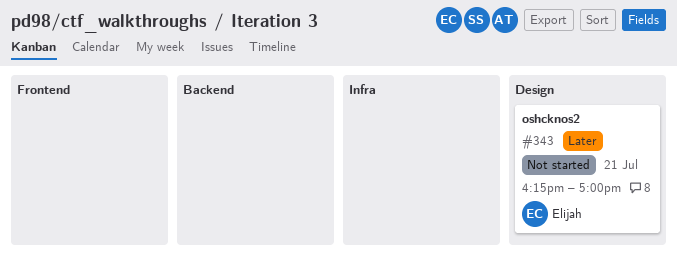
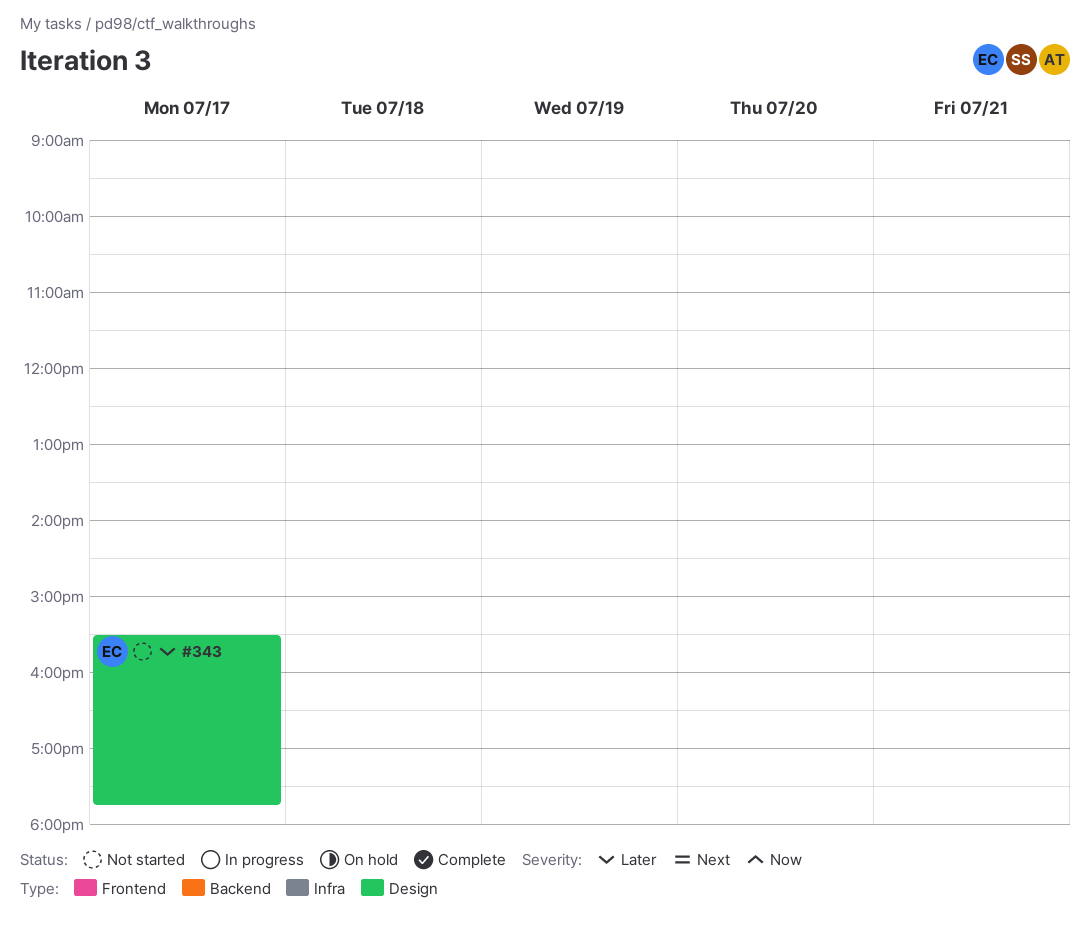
#343, day: Jul 21 -> Jul 17
#343, begins: 16:15 -> 15:30
#343, ends: 17:00 -> 17:45

